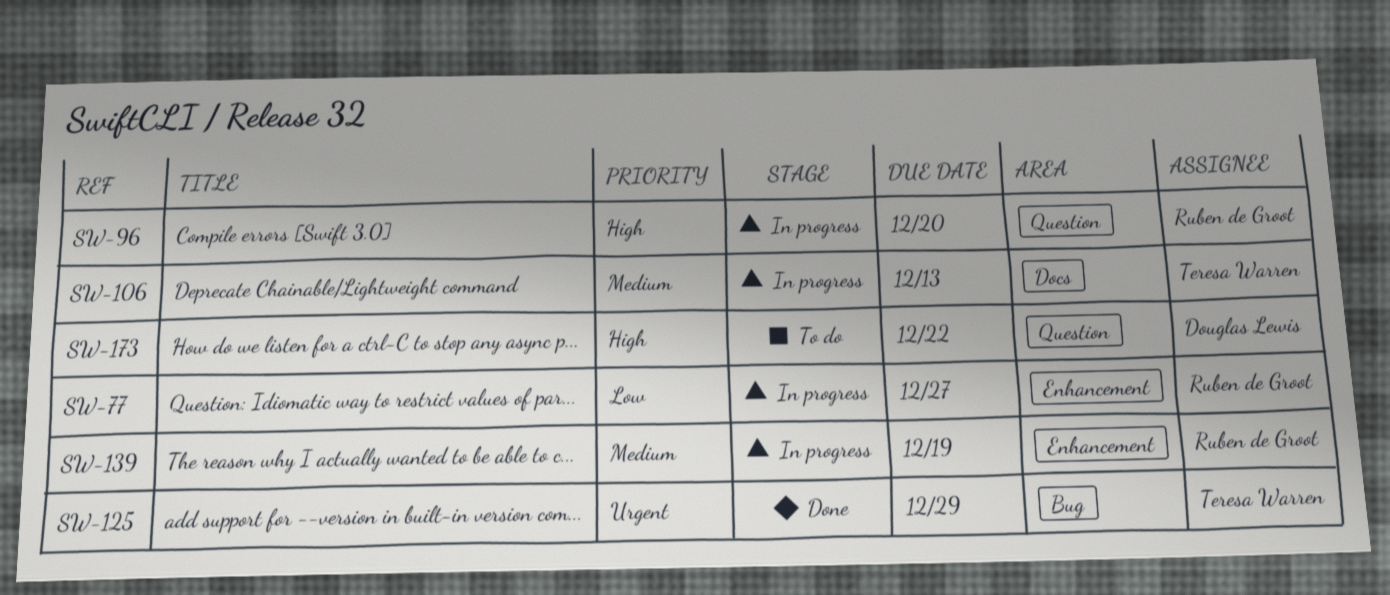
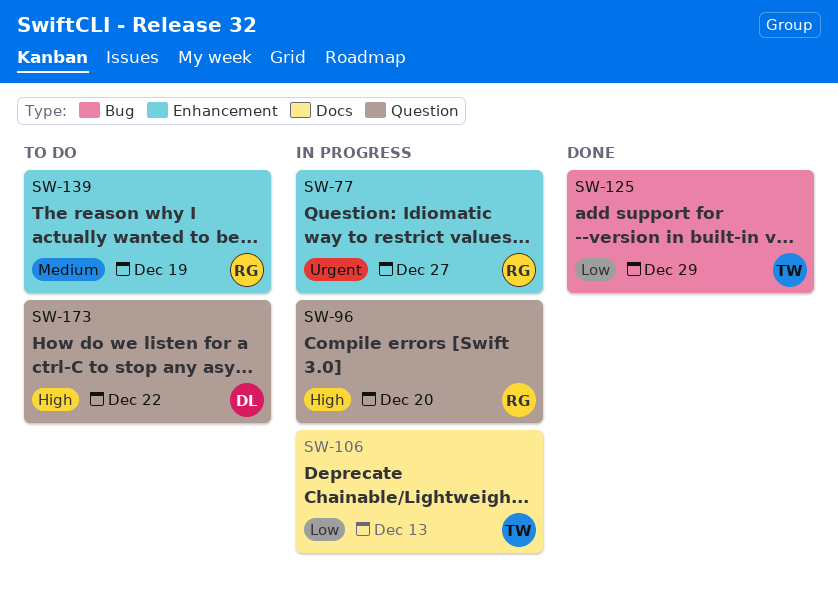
SW-77, priority: Low -> Urgent
SW-106, priority: Medium -> Low
SW-125, priority: Urgent -> Low
SW-139, status: In progress -> To do

